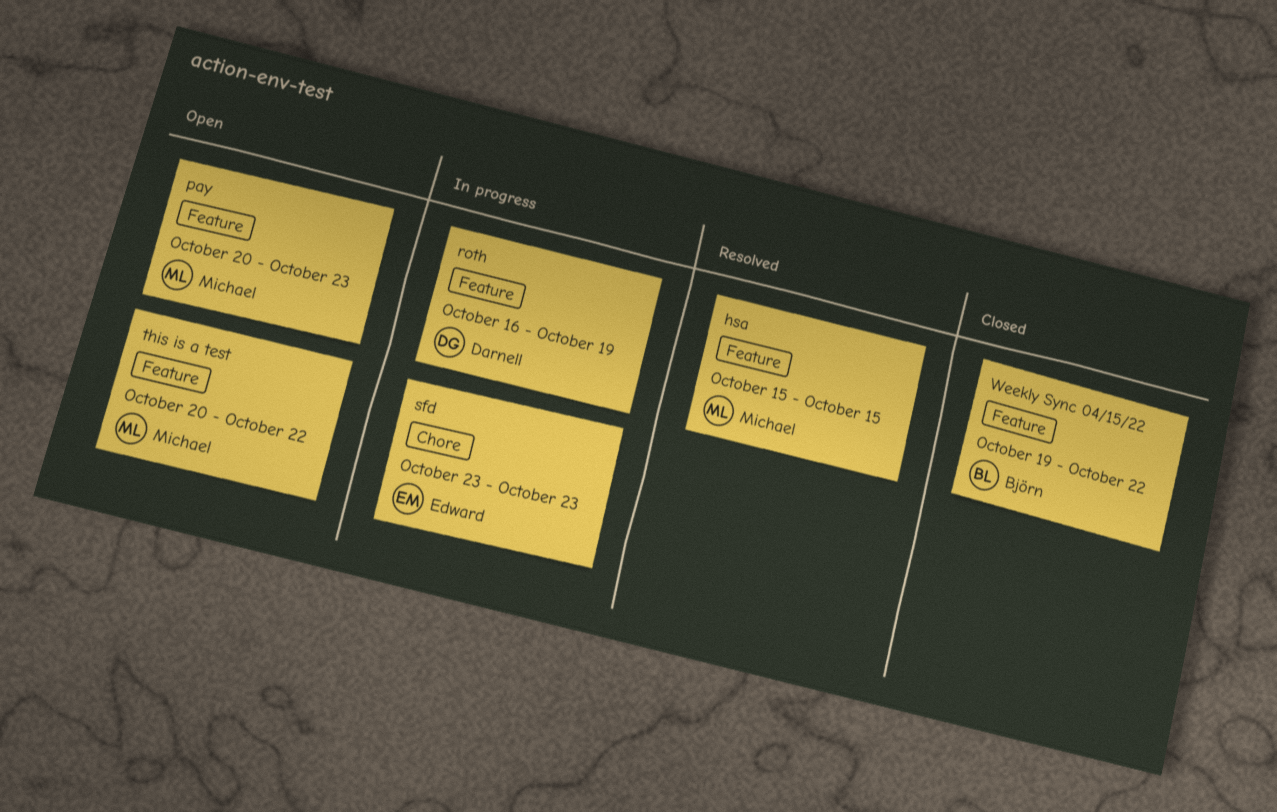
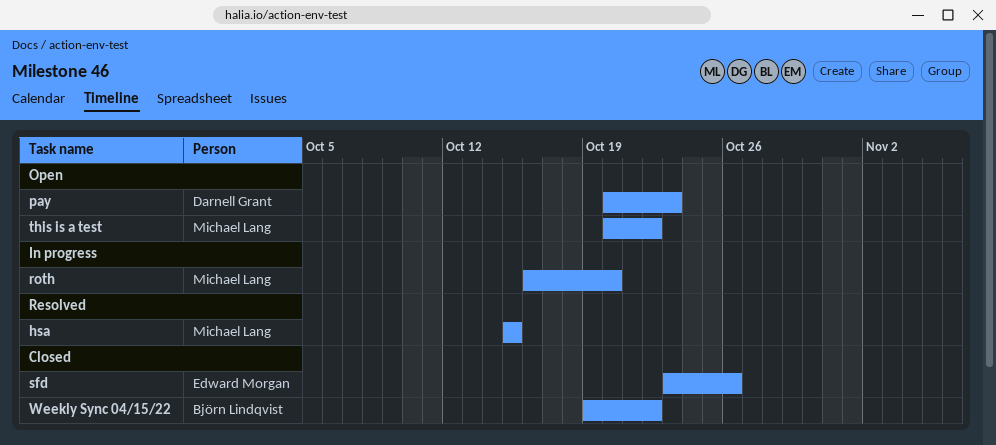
pay, owner: Michael Lang -> Darnell Grant
roth, owner: Darnell Grant -> Michael Lang
roth, due: Oct 19 -> Oct 20
sfd, status: In progress -> Closed
sfd, due: Oct 23 -> Oct 26

